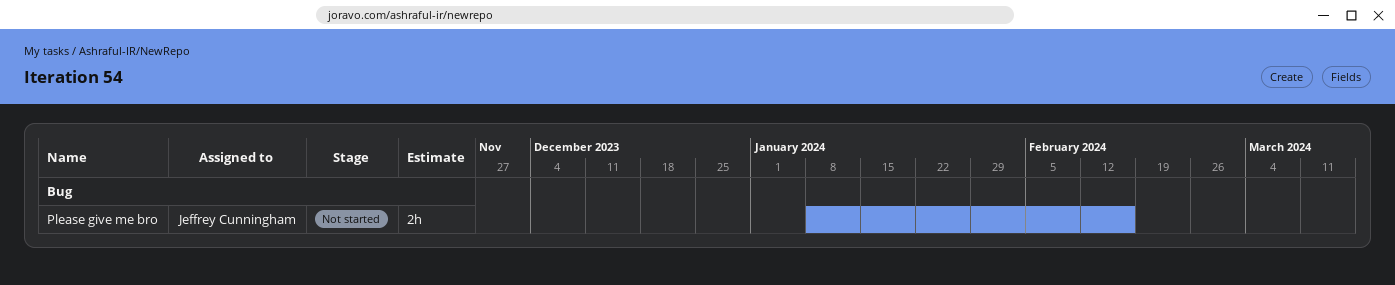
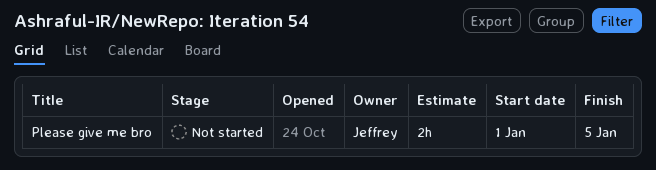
Please give me bro, start: Jan 8 -> Jan 1
Please give me bro, due: Feb 16 -> Jan 5

